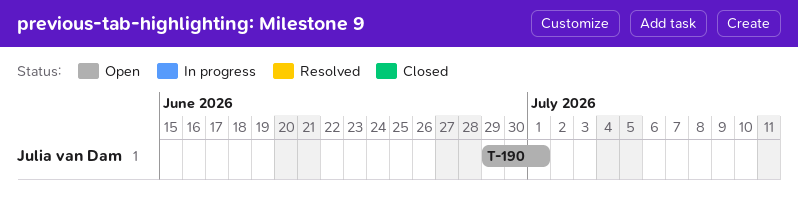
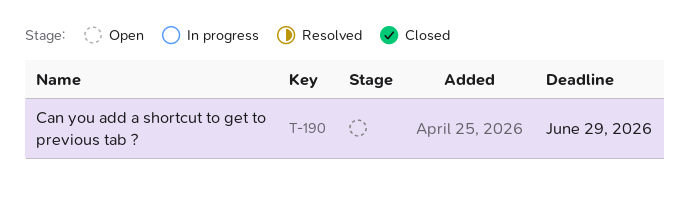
T-190, due: Jul 1 -> Jun 29

